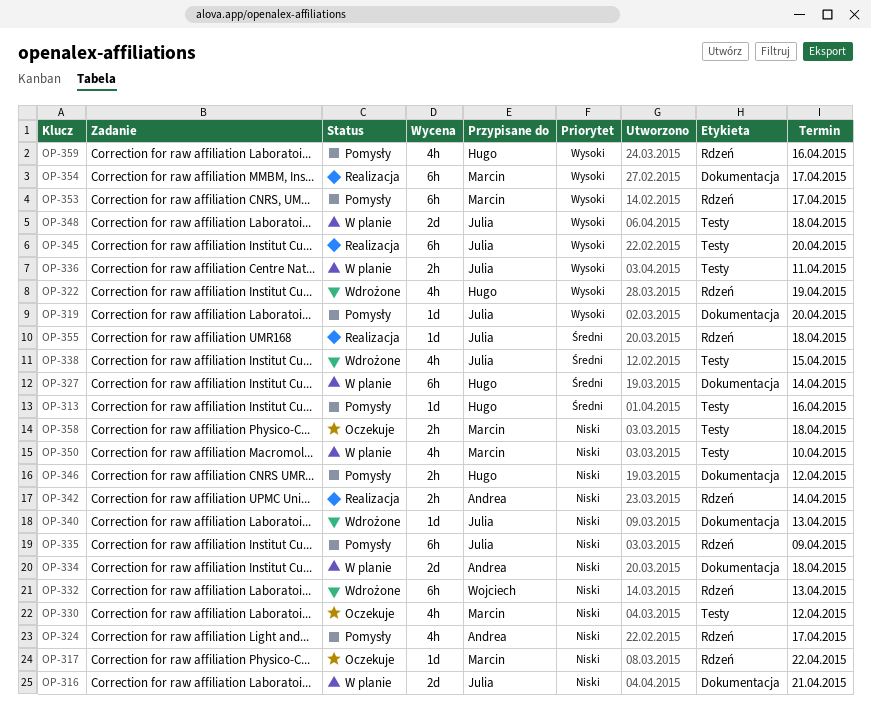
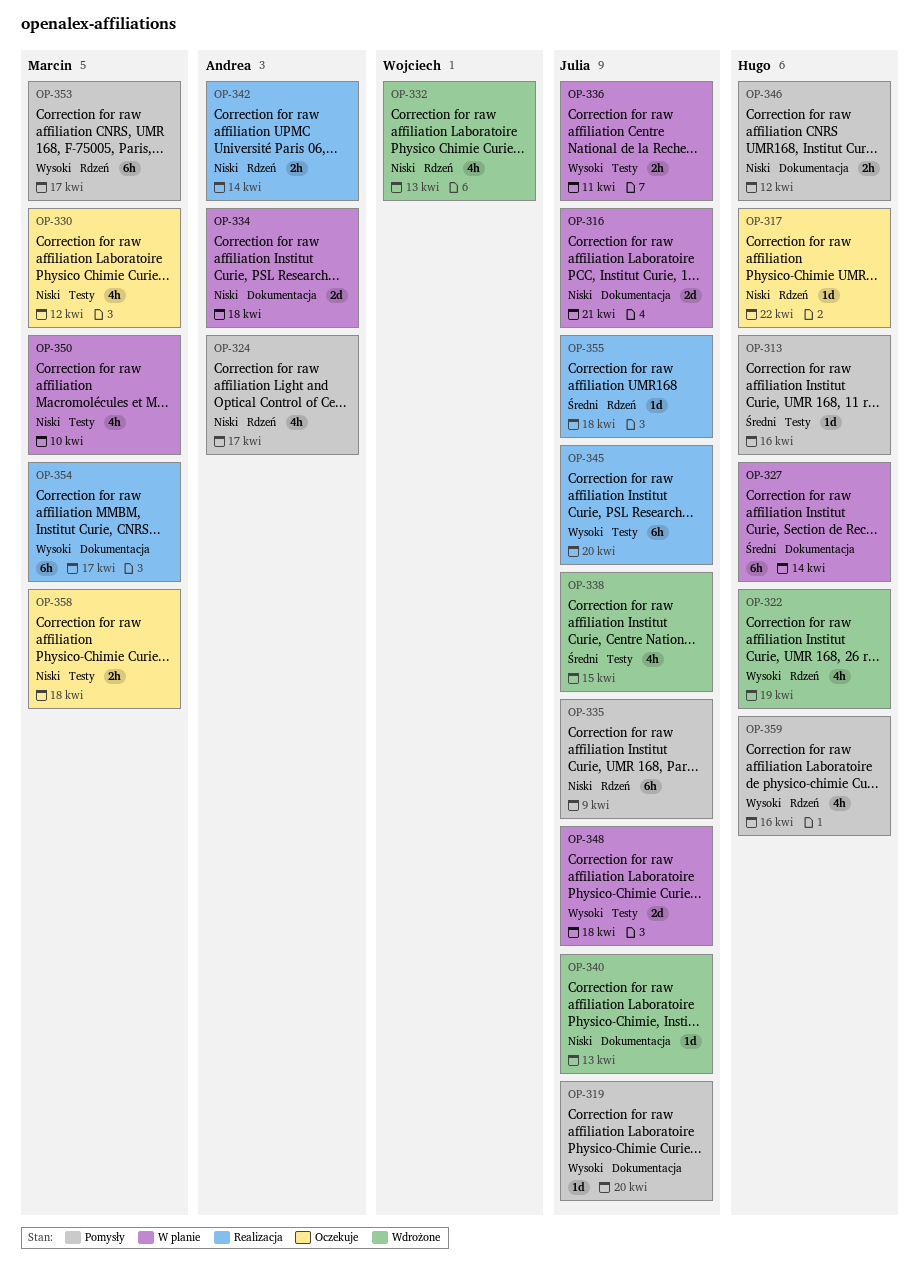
OP-317, owner: Marcin -> Hugo
OP-332, estimate: 6h -> 4h

